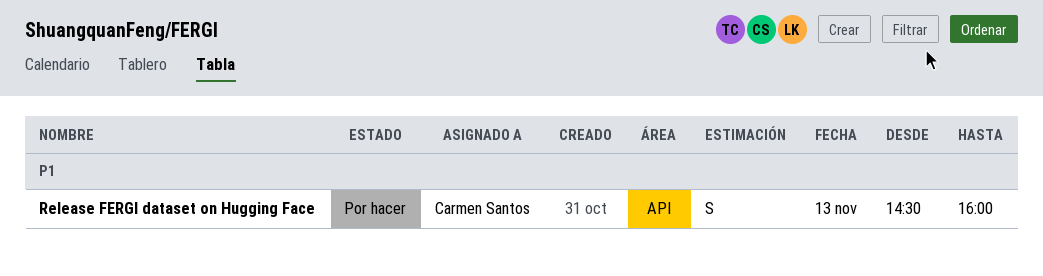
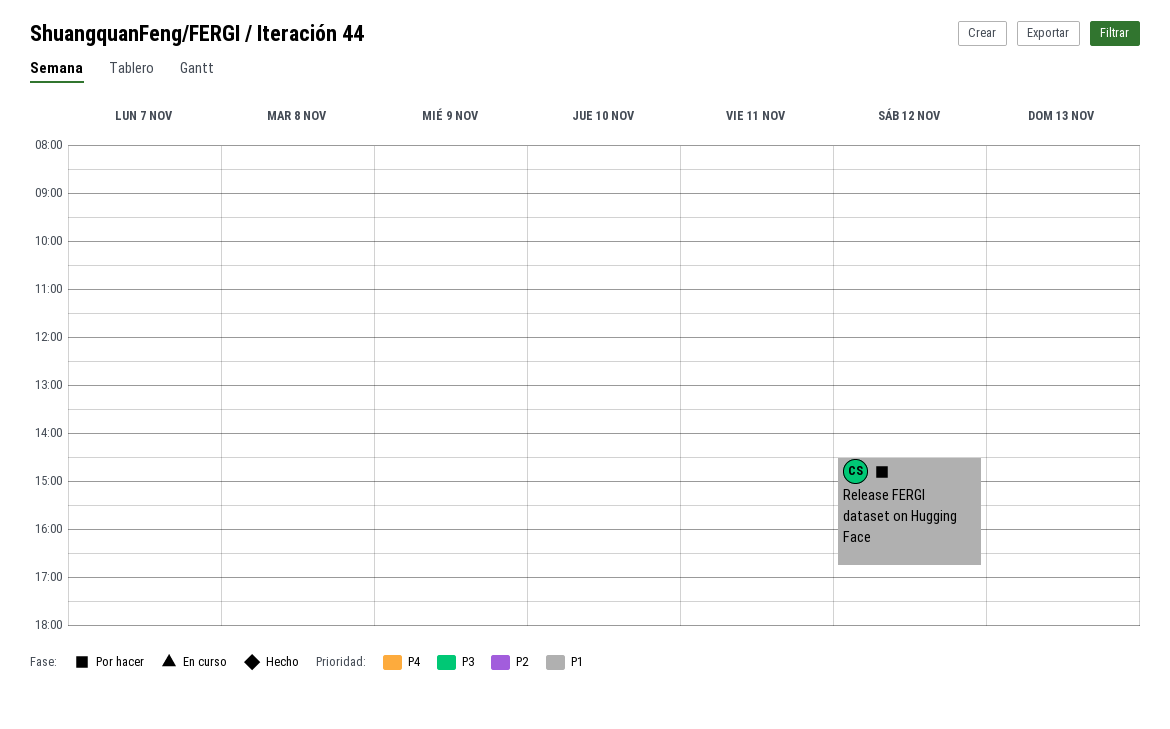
Release FERGI dataset on Hugging Face, day: Nov 13 -> Nov 12
Release FERGI dataset on Hugging Face, ends: 16:00 -> 16:45

